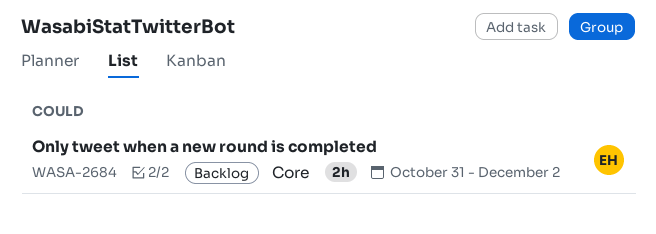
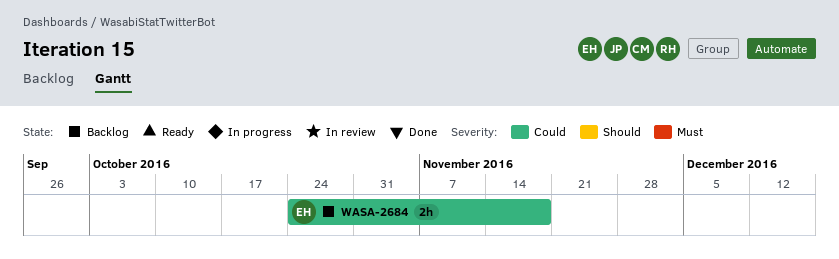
WASA-2684, start: Oct 31 -> Oct 24
WASA-2684, due: Dec 2 -> Nov 18

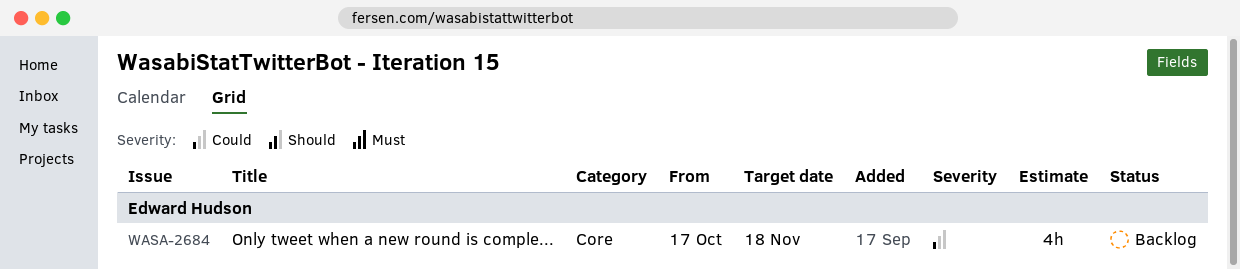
WASA-2684, estimate: 2h -> 4h
WASA-2684, start: Oct 24 -> Oct 17

